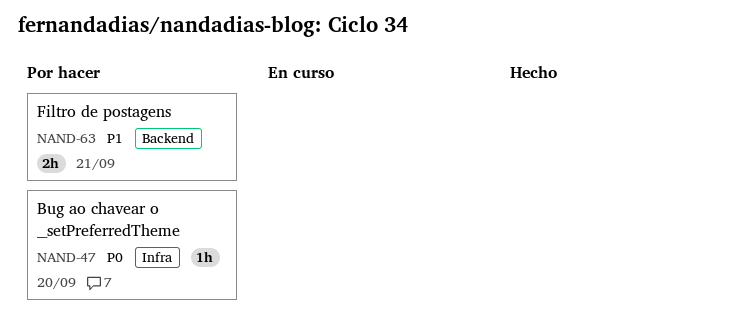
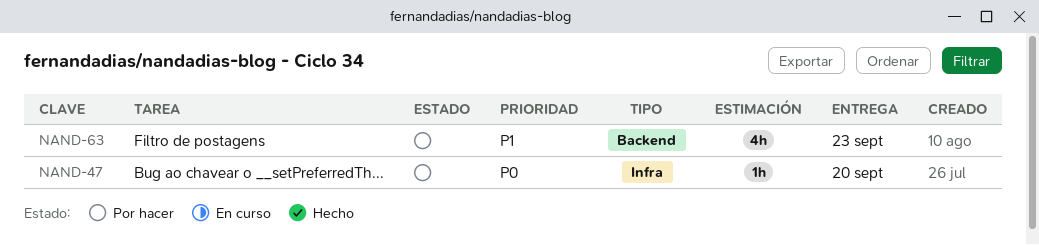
NAND-63, estimate: 2h -> 4h
NAND-63, due: Sep 21 -> Sep 23

